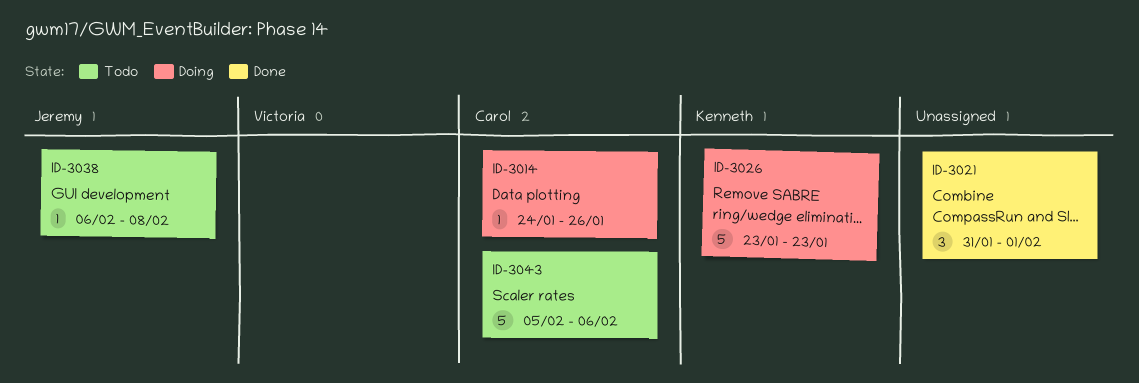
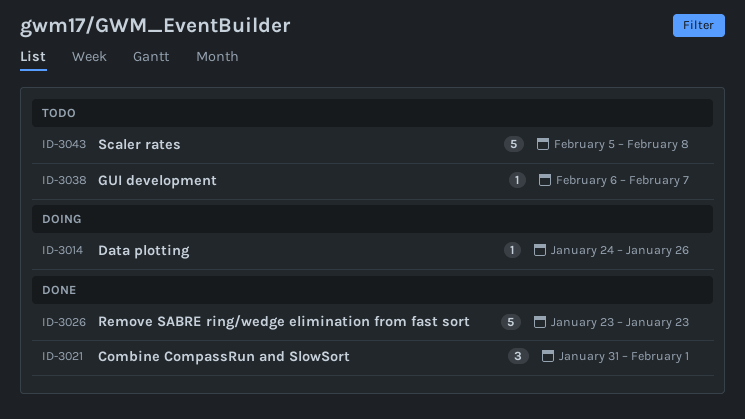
ID-3026, status: Doing -> Done
ID-3038, due: Feb 8 -> Feb 7
ID-3043, due: Feb 6 -> Feb 8

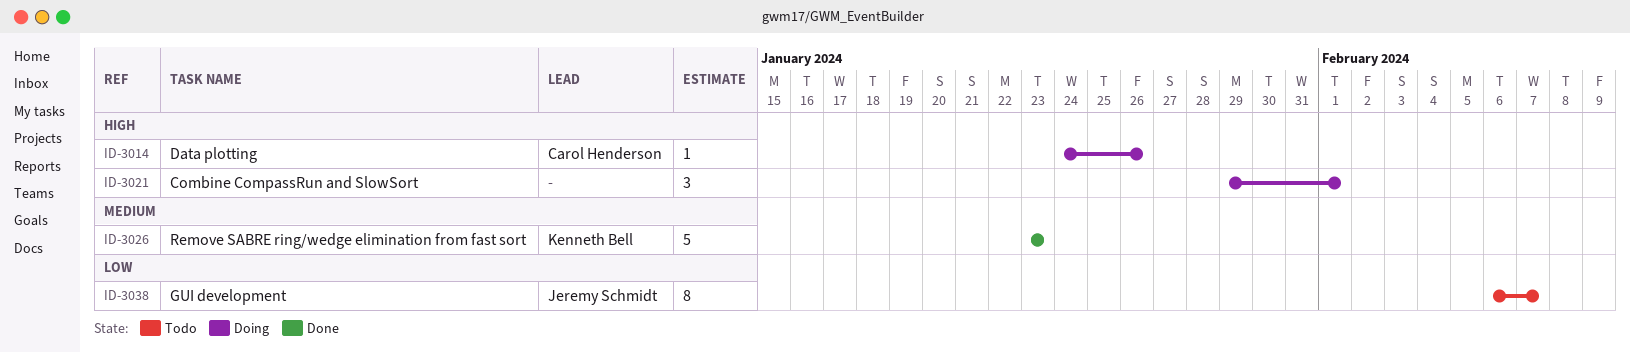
ID-3021, status: Done -> Doing
ID-3021, start: Jan 31 -> Jan 29
ID-3038, estimate: 1 -> 8
ID-3043: present -> none

